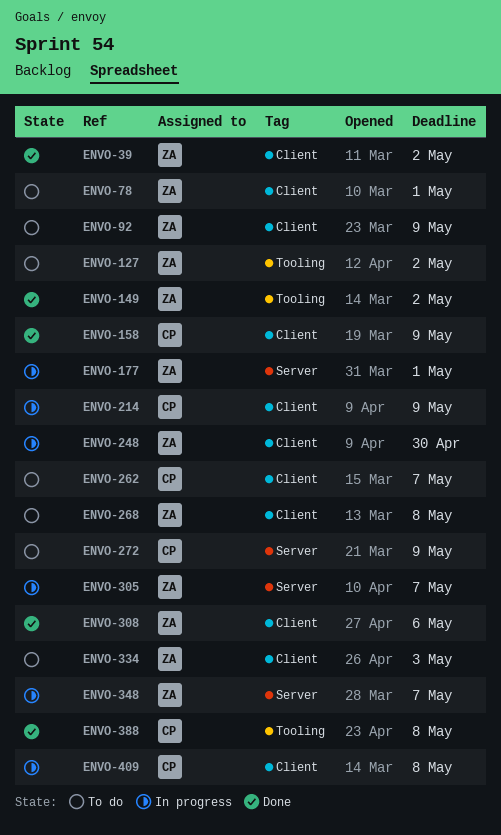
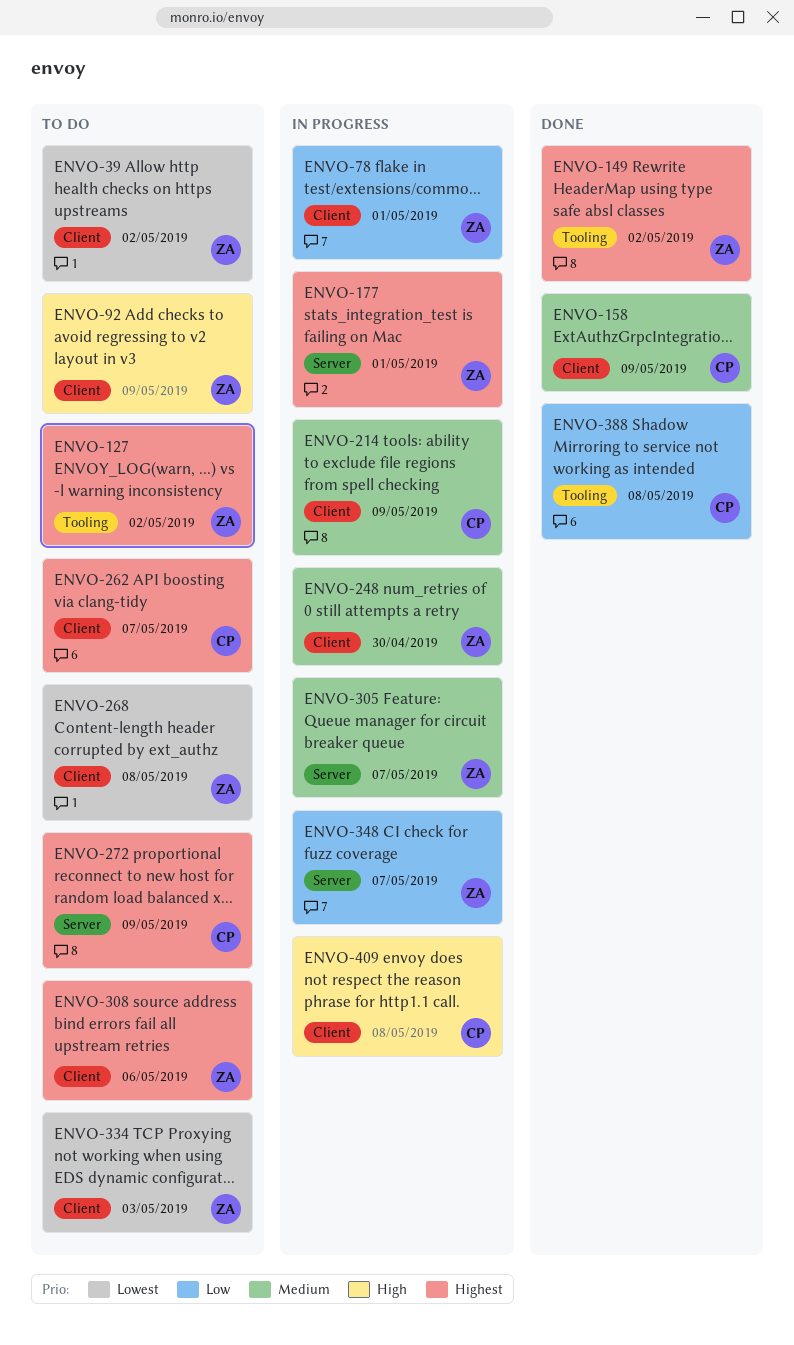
ENVO-39, status: Done -> To do
ENVO-78, status: To do -> In progress
ENVO-308, status: Done -> To do

